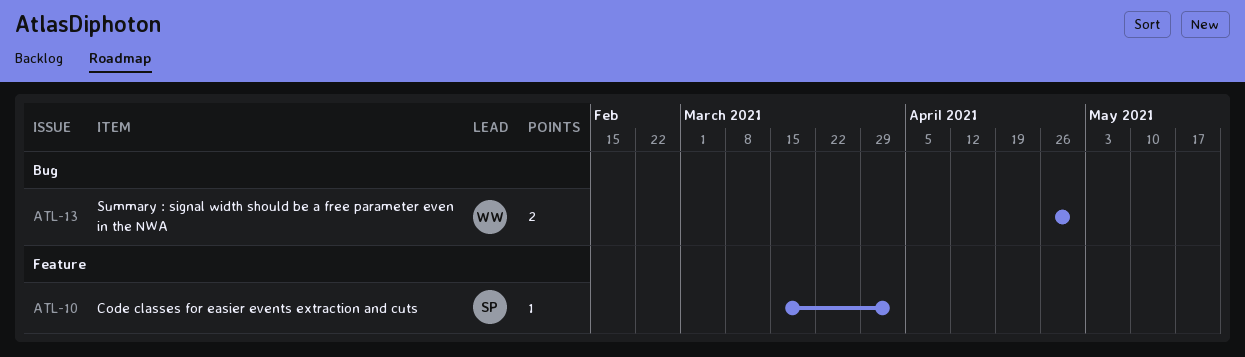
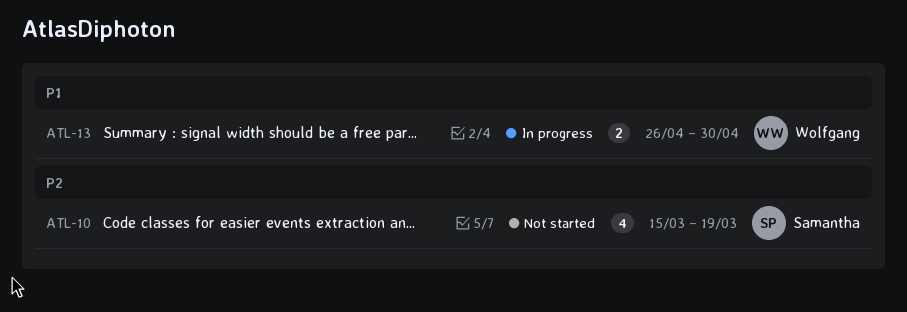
ATL-10, estimate: 1 -> 4
ATL-10, due: Apr 2 -> Mar 19

